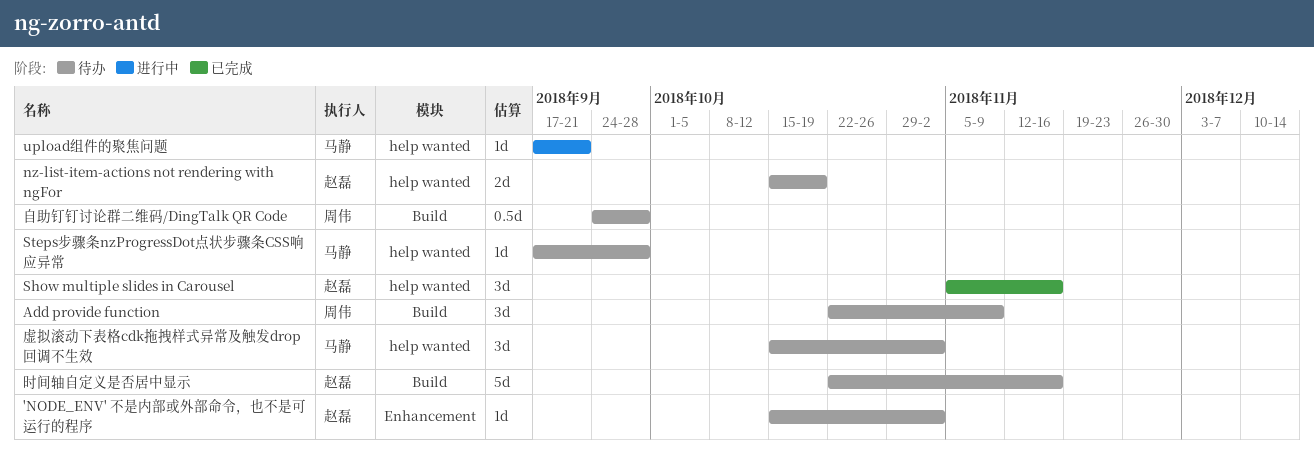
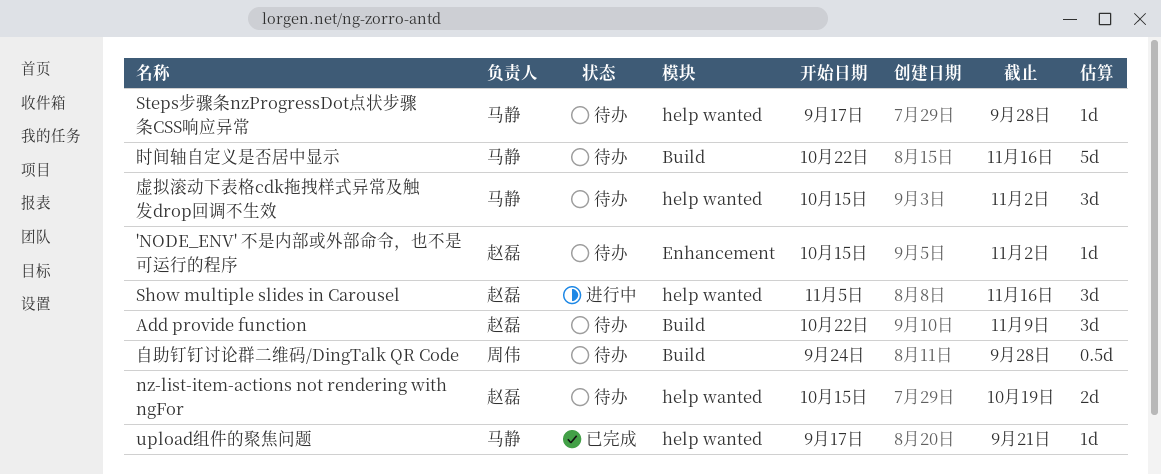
Add provide function, owner: 周伟 -> 赵磊
Show multiple slides in Carousel, status: 已完成 -> 进行中
upload组件的聚焦问题, status: 进行中 -> 已完成
时间轴自定义是否居中显示, owner: 赵磊 -> 马静

